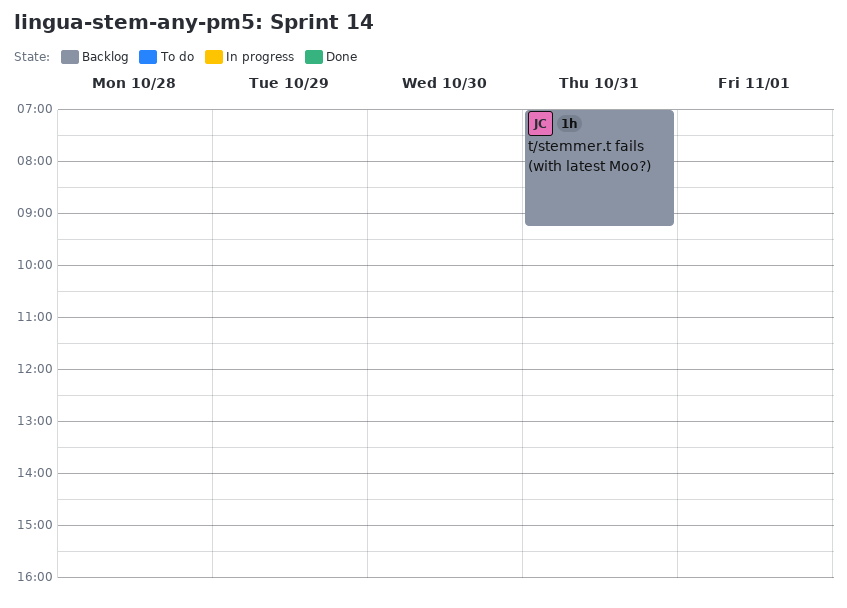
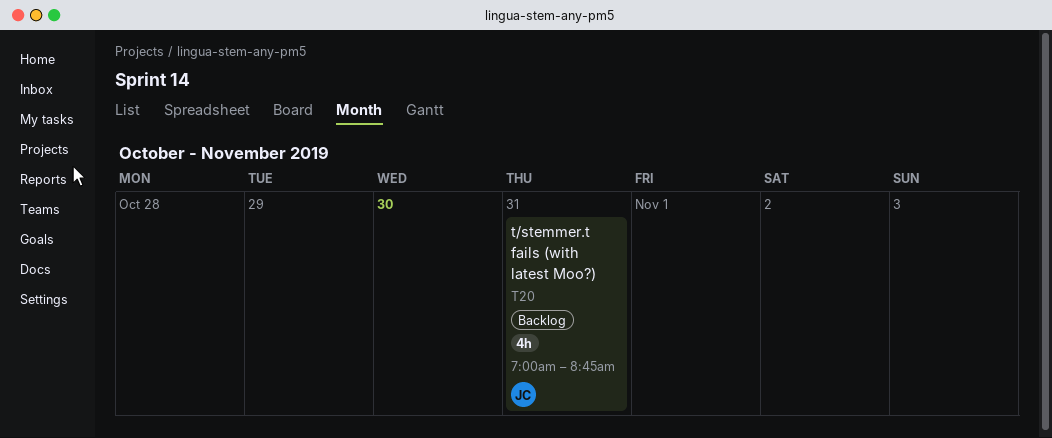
t/stemmer.t fails (with latest Moo?), estimate: 1h -> 4h
t/stemmer.t fails (with latest Moo?), ends: 09:15 -> 08:45

